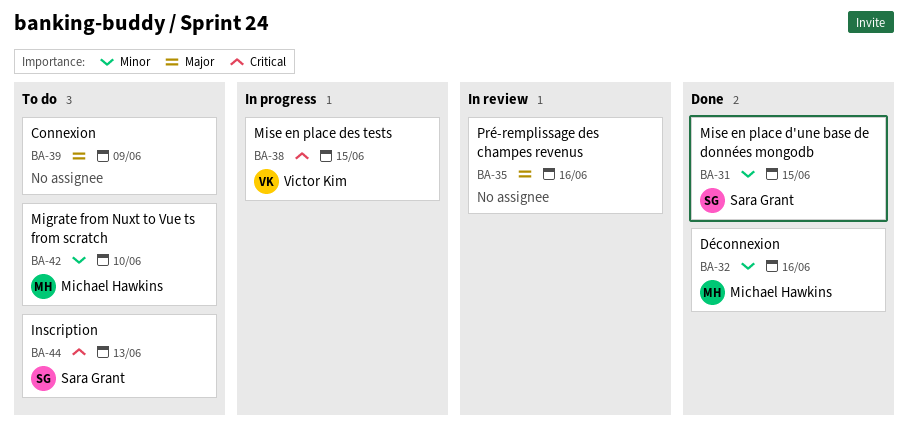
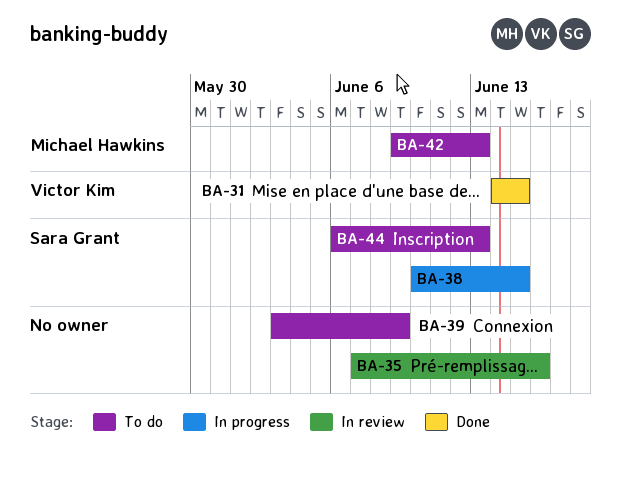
BA-31, owner: Sara Grant -> Victor Kim
BA-32: present -> none
BA-38, owner: Victor Kim -> Sara Grant
BA-42, due: Jun 10 -> Jun 13

